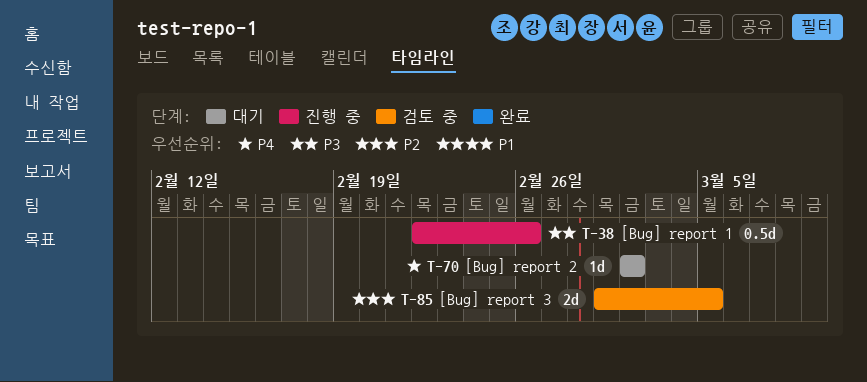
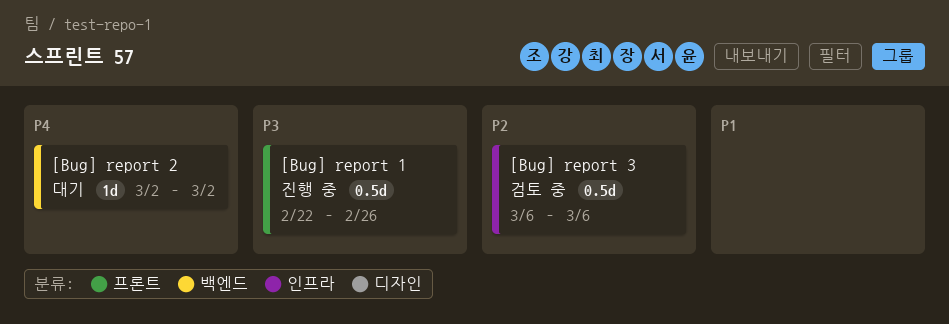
[Bug] report 3, estimate: 2d -> 0.5d
[Bug] report 3, start: Mar 1 -> Mar 6
[Bug] report 3, due: Mar 5 -> Mar 6

